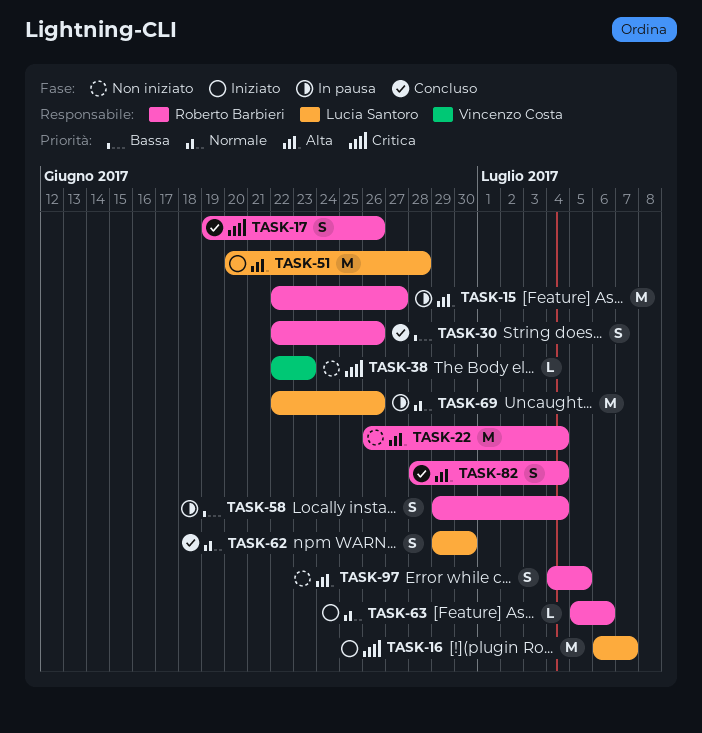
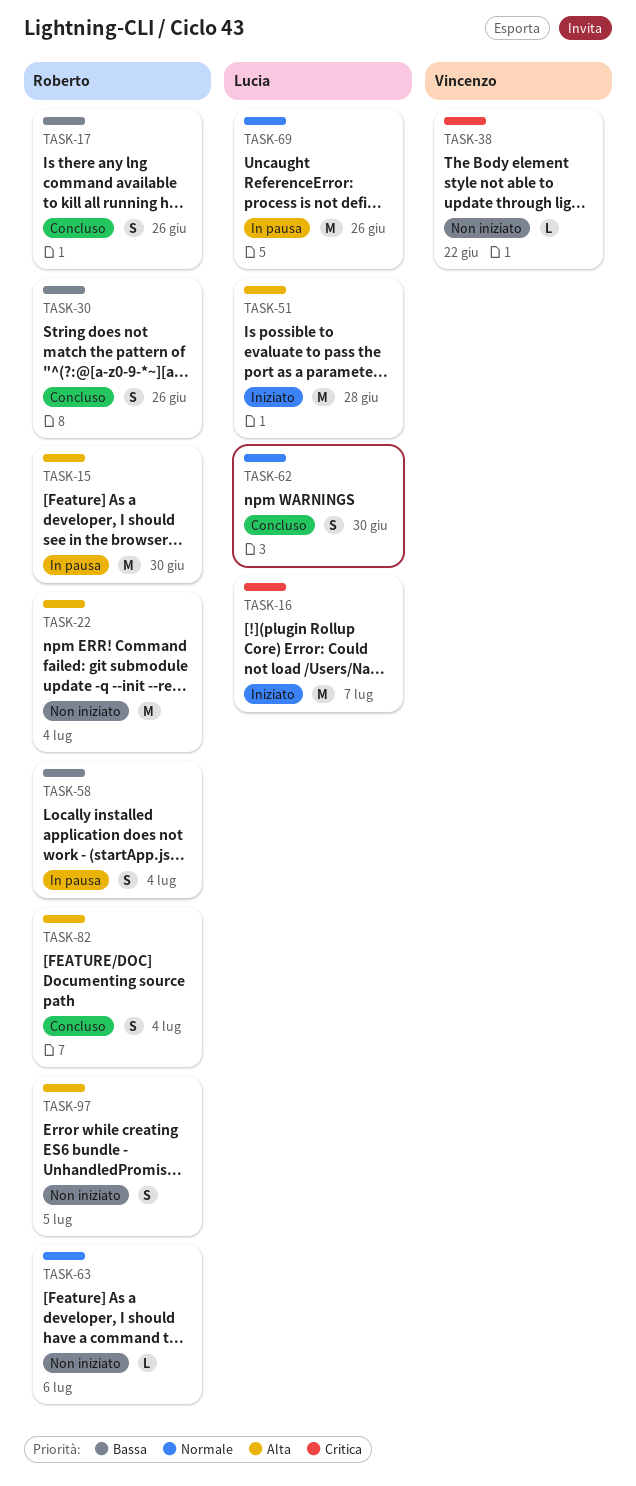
TASK-15, due: Jun 27 -> Jun 30
TASK-17, priority: Critica -> Bassa
TASK-38, due: Jun 23 -> Jun 22
TASK-63, status: Iniziato -> Non iniziato

